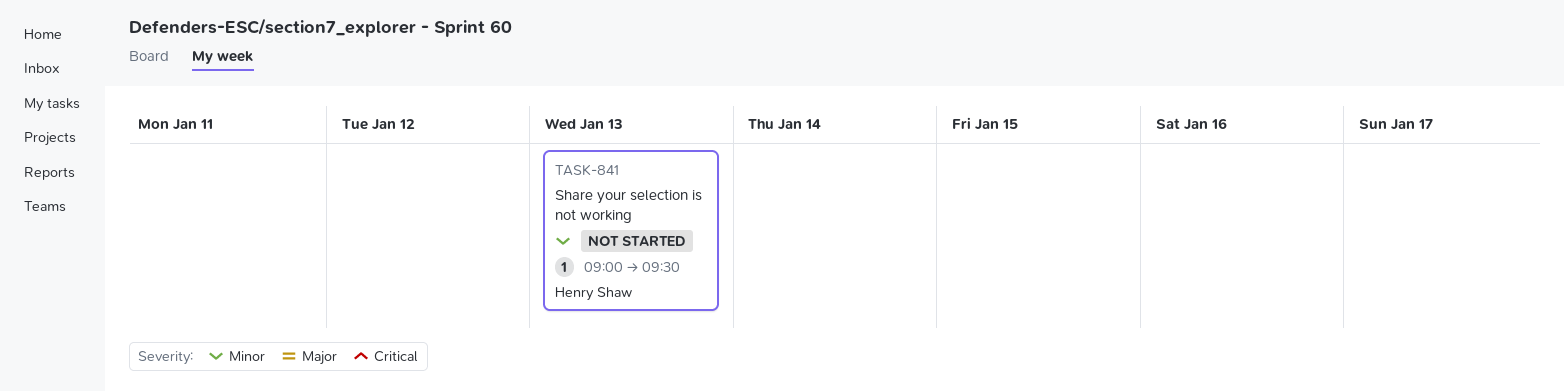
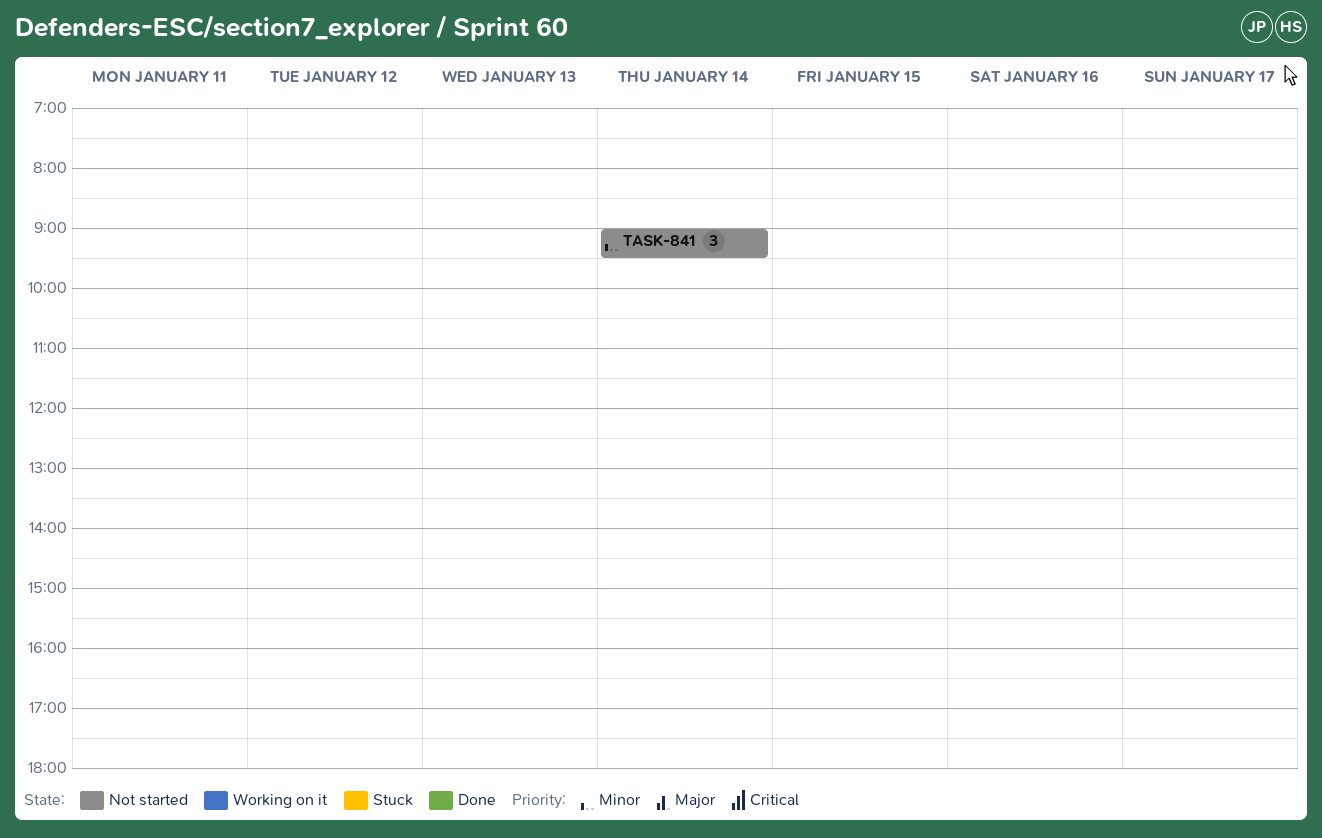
TASK-841, estimate: 1 -> 3
TASK-841, day: Jan 13 -> Jan 14

